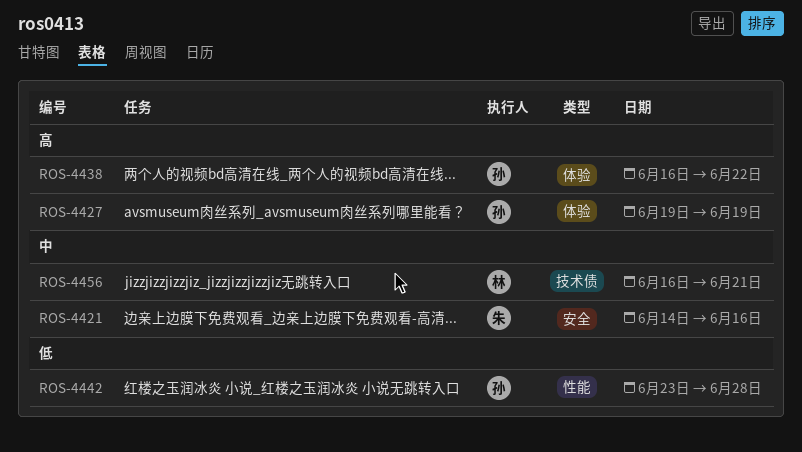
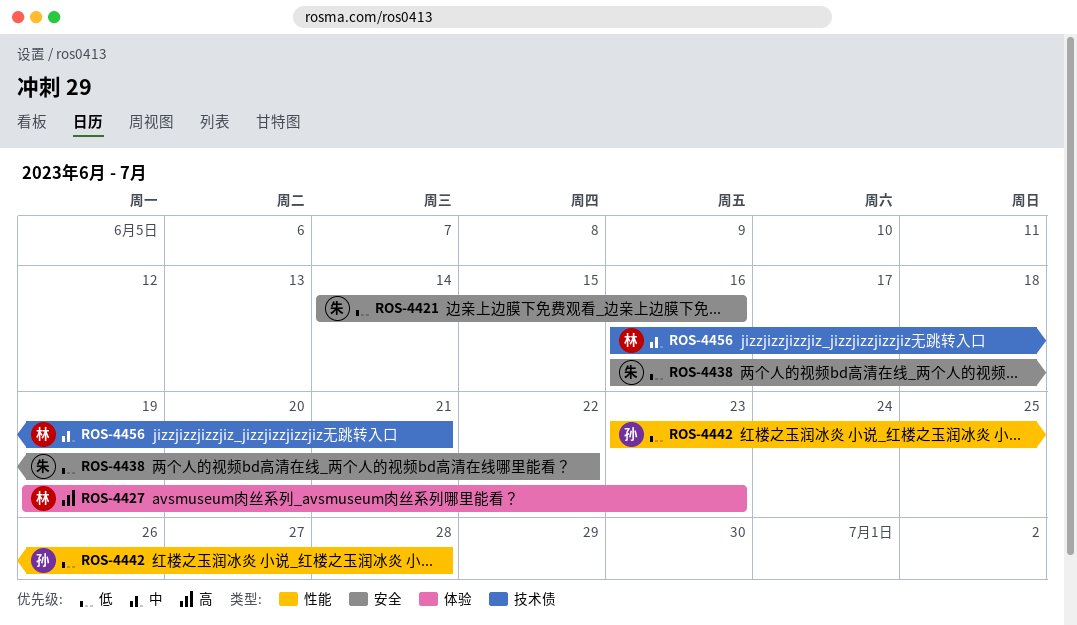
ROS-4421, priority: 中 -> 低
ROS-4427, owner: 孙 -> 林
ROS-4427, due: Jun 19 -> Jun 23
ROS-4438, owner: 孙 -> 朱
ROS-4438, priority: 高 -> 低
ROS-4438, label: 体验 -> 安全

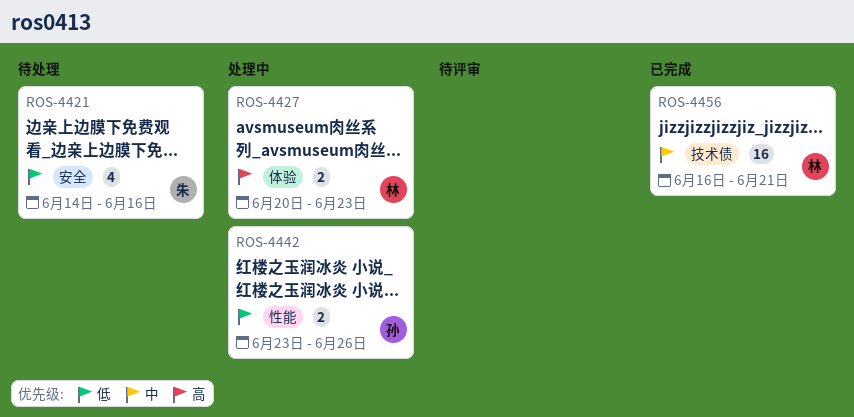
ROS-4427, start: Jun 19 -> Jun 20
ROS-4438: present -> none
ROS-4442, due: Jun 28 -> Jun 26

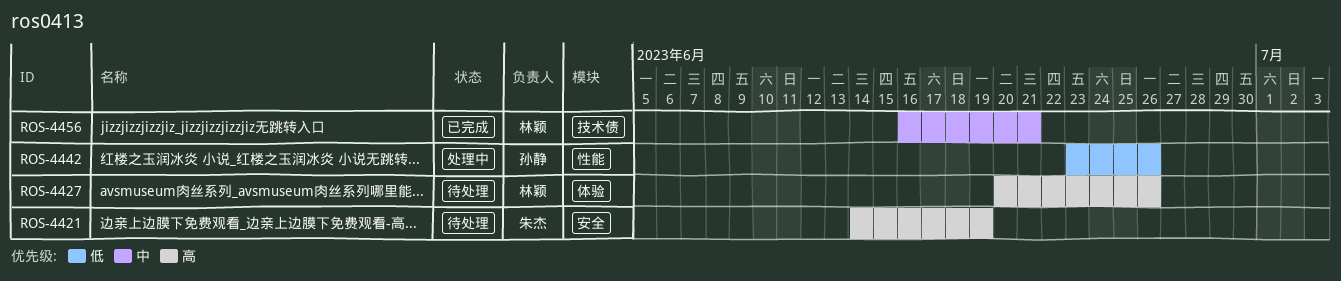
ROS-4421, priority: 低 -> 高
ROS-4421, due: Jun 16 -> Jun 19
ROS-4427, status: 处理中 -> 待处理
ROS-4427, due: Jun 23 -> Jun 26

